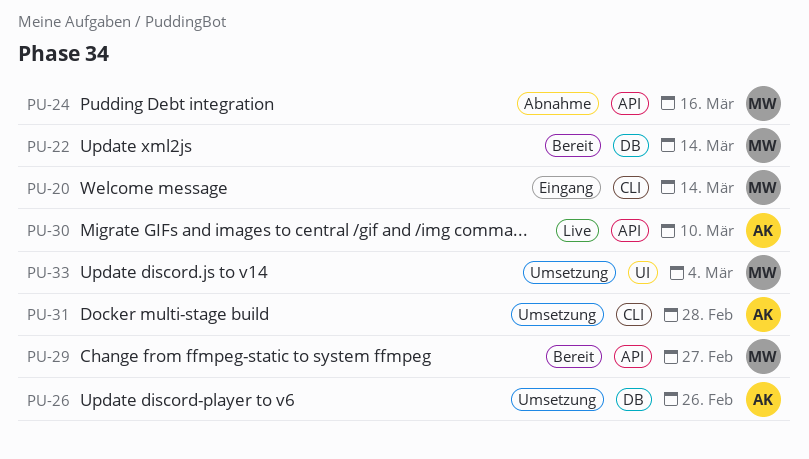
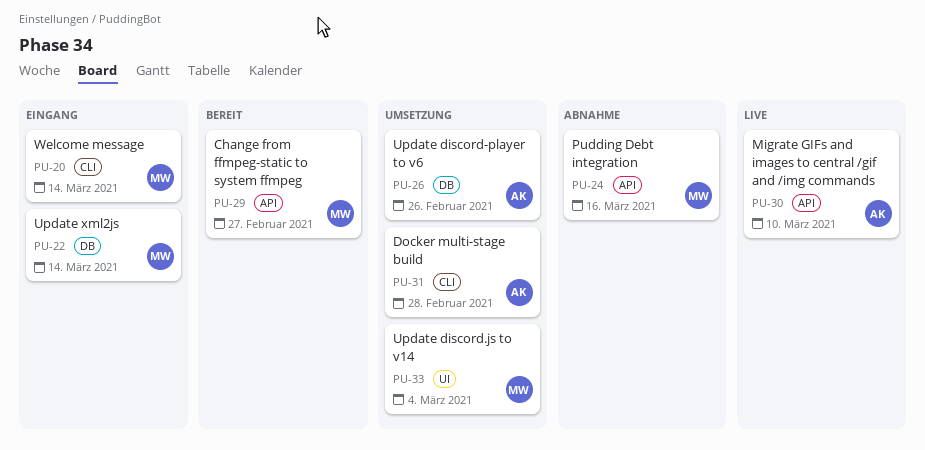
PU-22, status: Bereit -> Eingang

